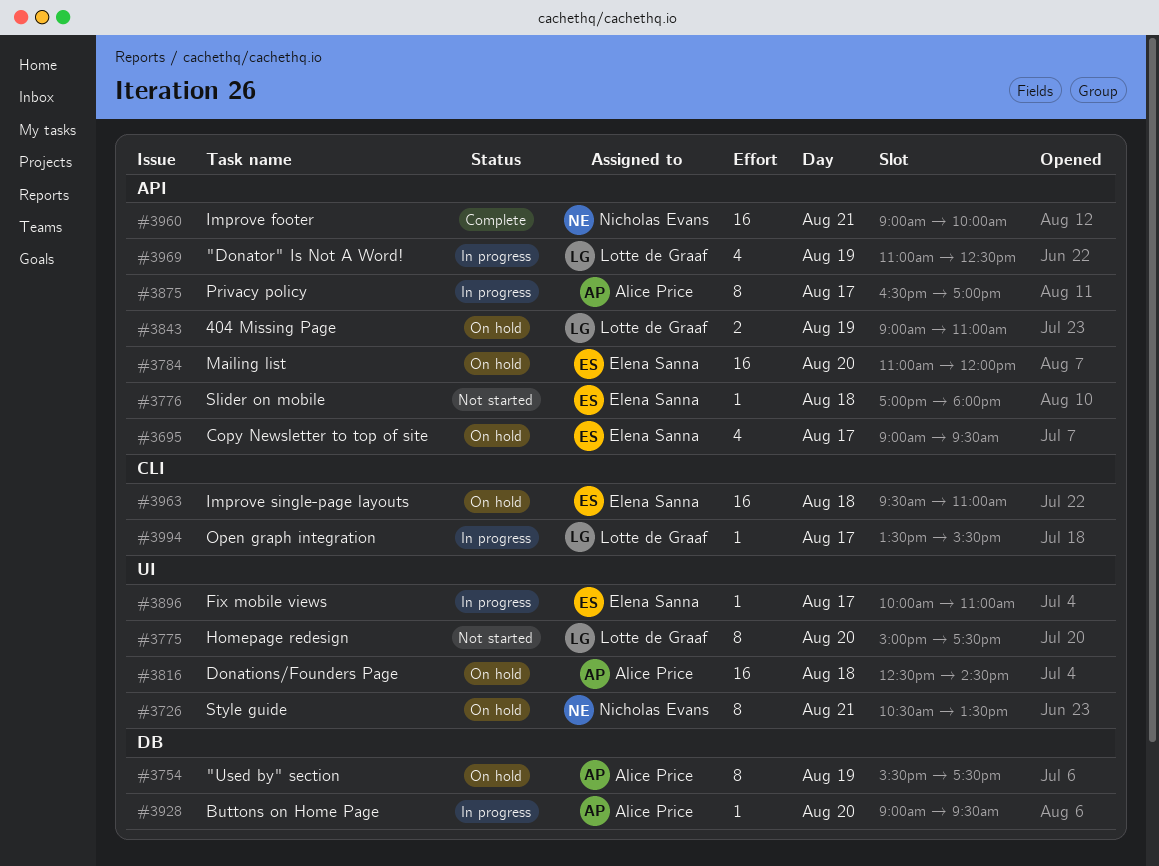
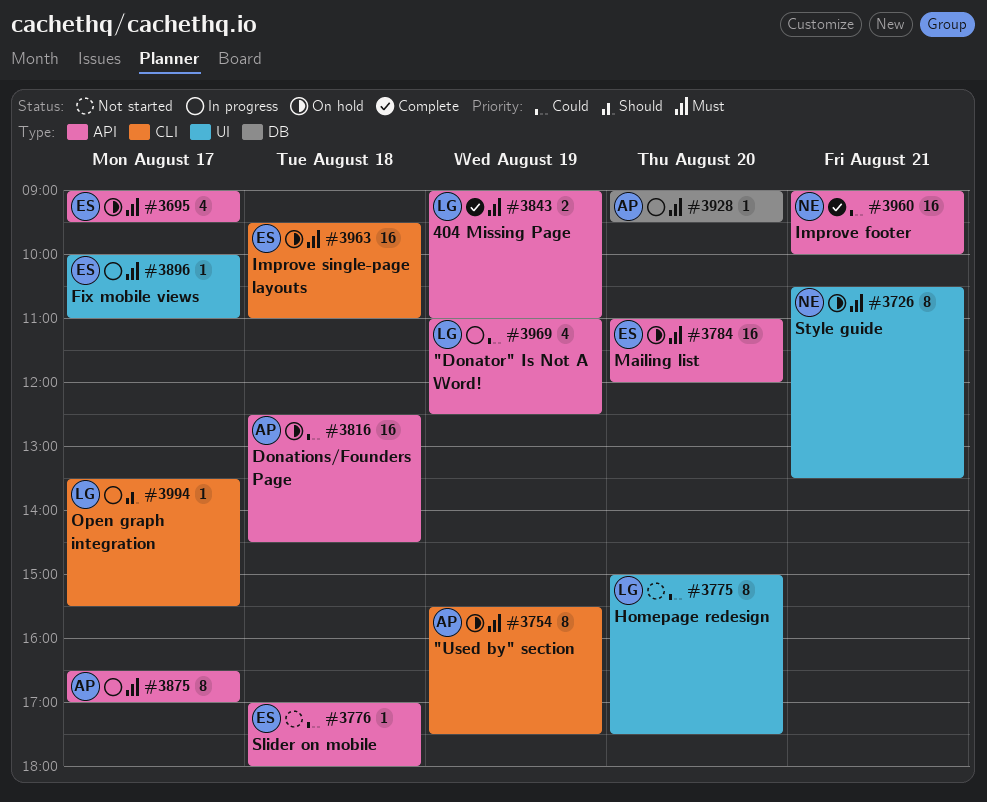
#3754, label: DB -> CLI
#3816, label: UI -> API
#3843, status: On hold -> Complete

